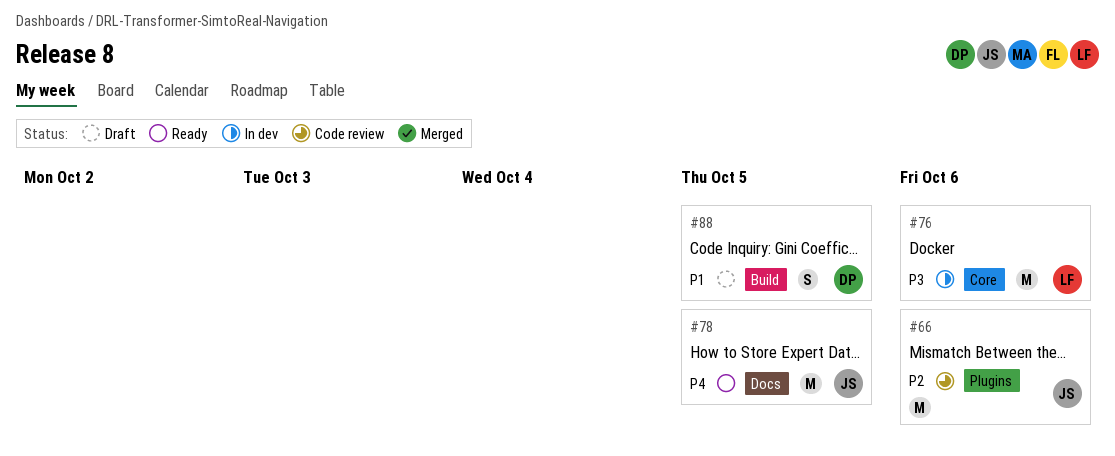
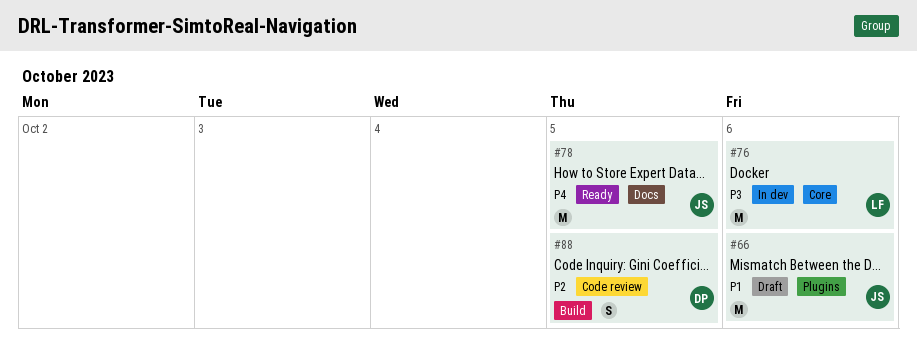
#66, status: Code review -> Draft
#66, priority: P2 -> P1
#88, status: Draft -> Code review
#88, priority: P1 -> P2

